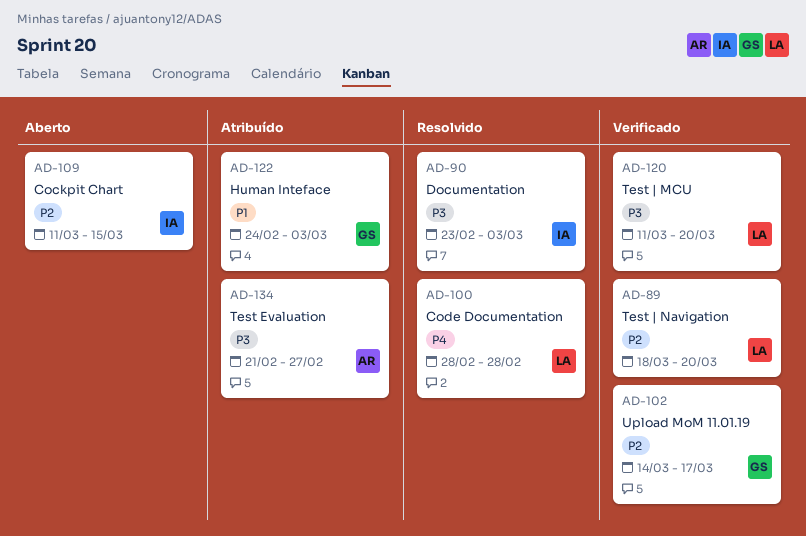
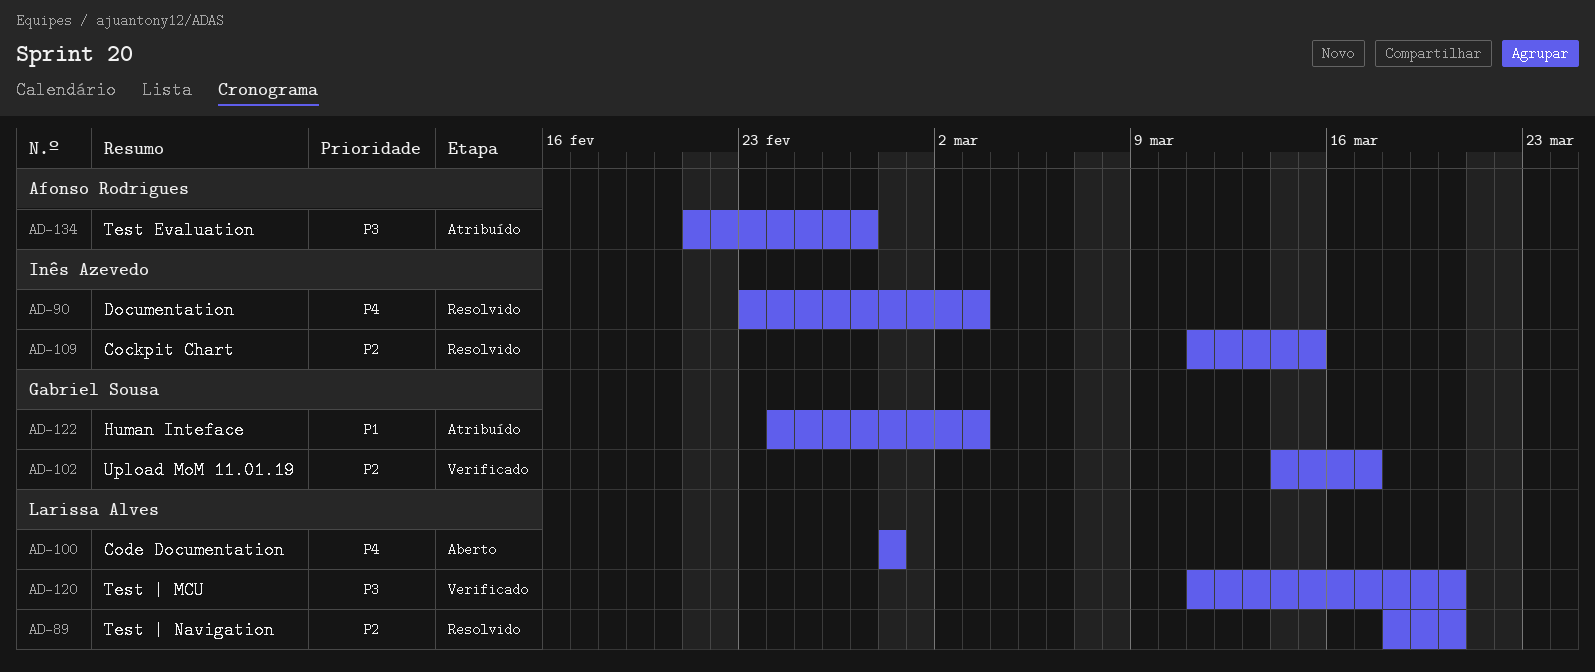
AD-89, status: Verificado -> Resolvido
AD-90, priority: P3 -> P4
AD-100, status: Resolvido -> Aberto
AD-109, status: Aberto -> Resolvido

